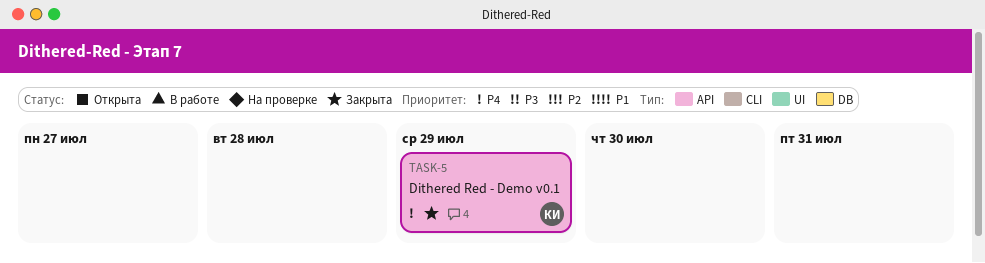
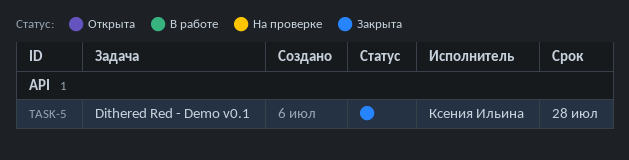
TASK-5, due: Jul 29 -> Jul 28

